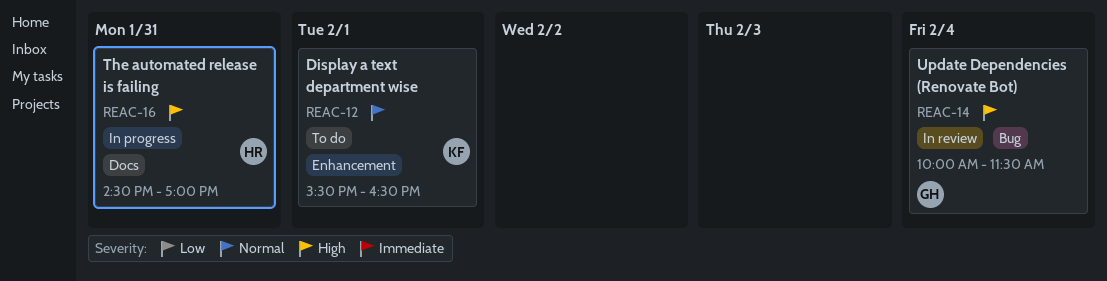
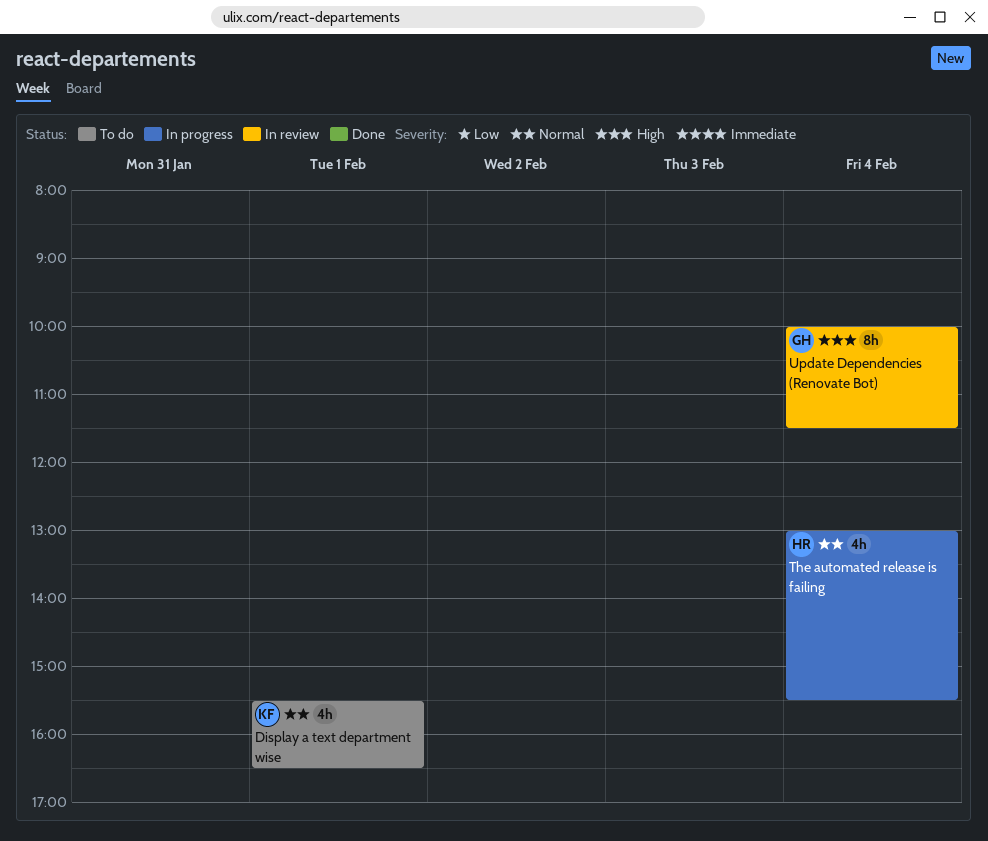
The automated release is failing, priority: High -> Normal
The automated release is failing, day: Jan 31 -> Feb 4
The automated release is failing, begins: 14:30 -> 13:00
The automated release is failing, ends: 17:00 -> 15:30

